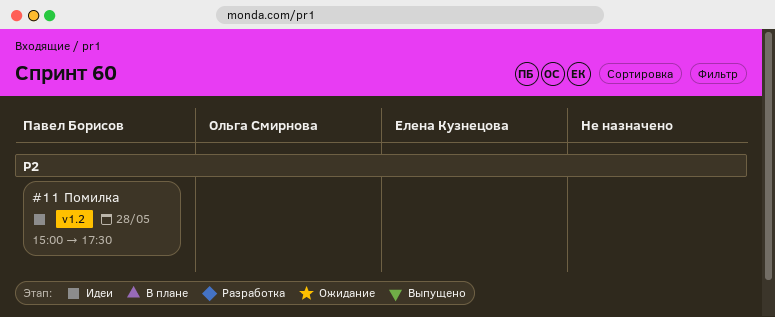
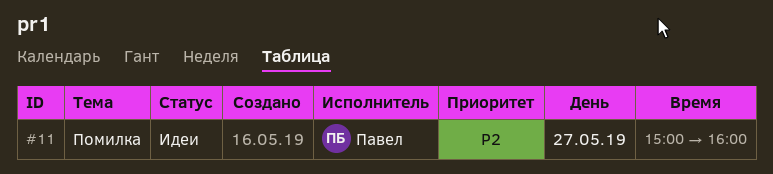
#11, day: May 28 -> May 27
#11, ends: 17:30 -> 16:00

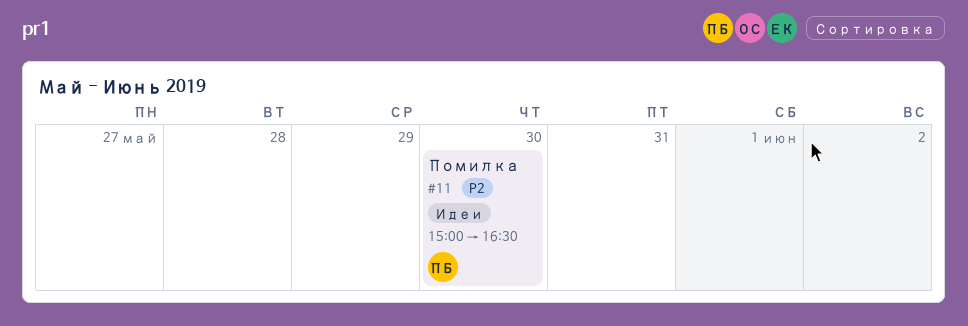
#11, day: May 27 -> May 30
#11, ends: 16:00 -> 16:30

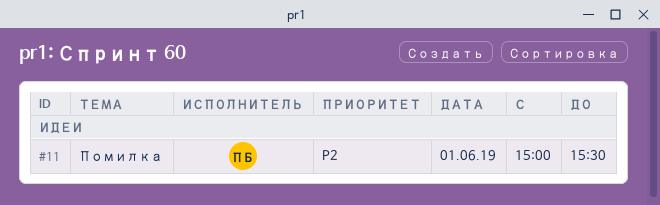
#11, day: May 30 -> Jun 1
#11, ends: 16:30 -> 15:30

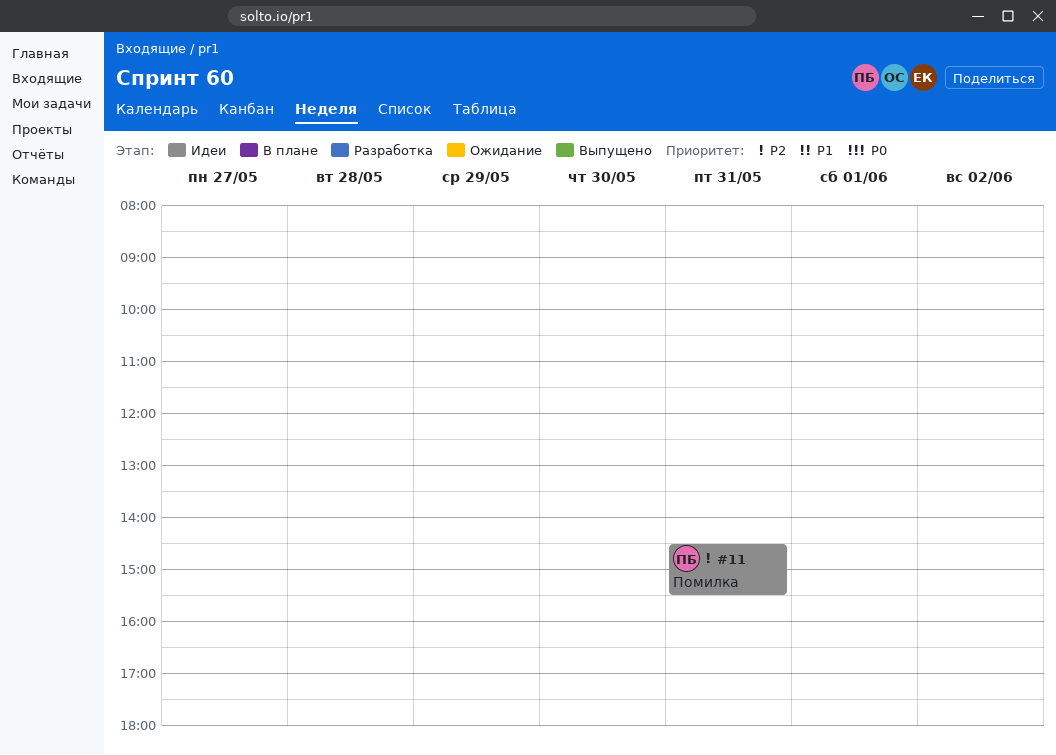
#11, day: Jun 1 -> May 31
#11, begins: 15:00 -> 14:30

